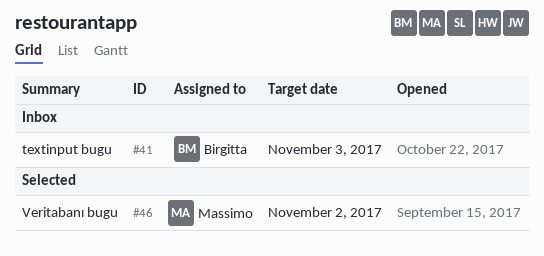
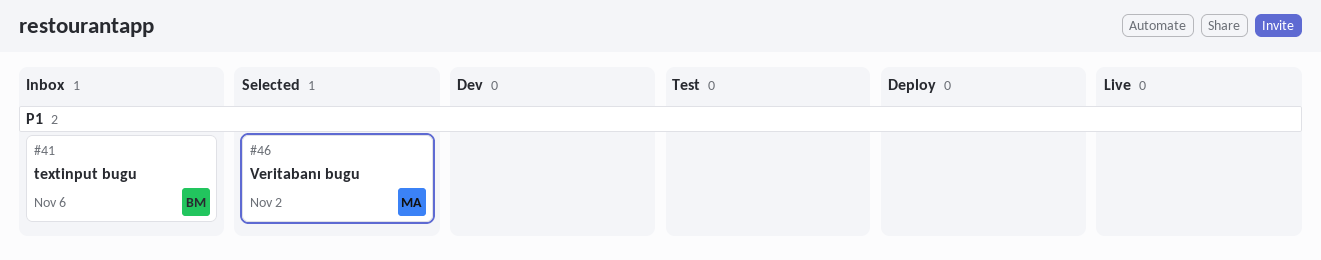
#41, due: Nov 3 -> Nov 6

